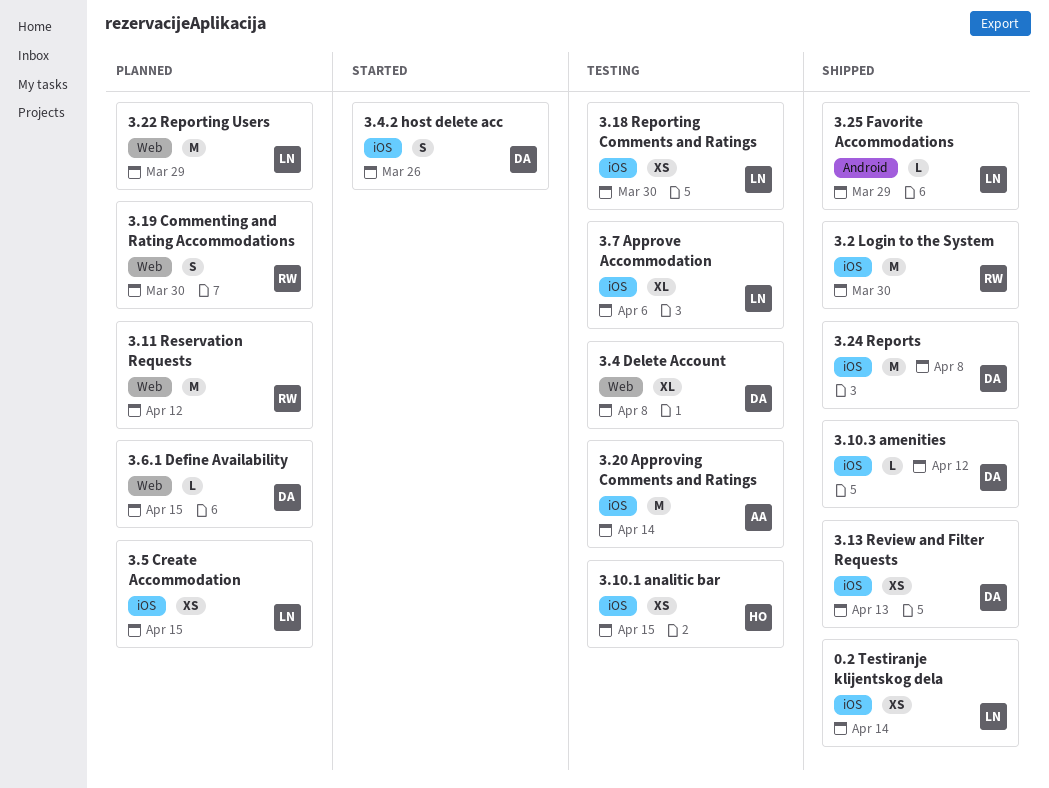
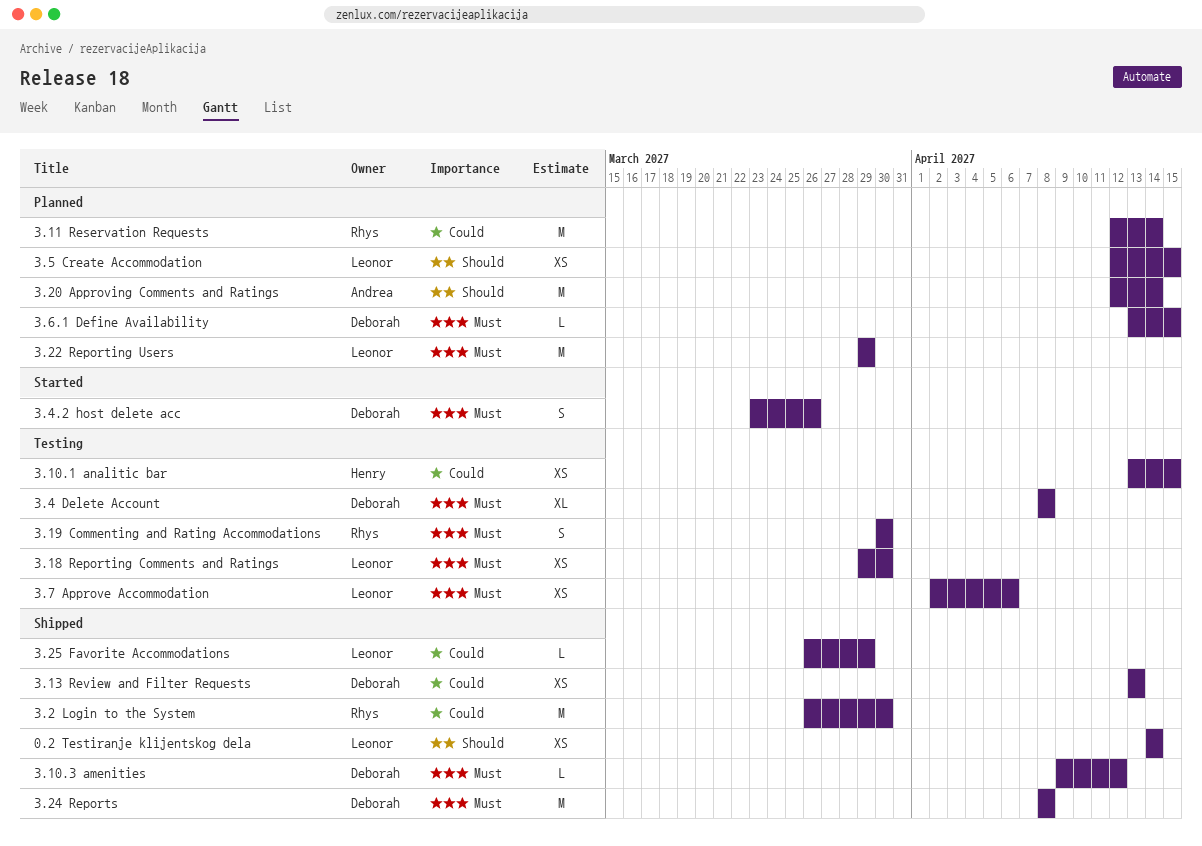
3.11 Reservation Requests, due: Apr 12 -> Apr 14
3.19 Commenting and Rating Accommodations, status: Planned -> Testing
3.20 Approving Comments and Ratings, status: Testing -> Planned
3.7 Approve Accommodation, estimate: XL -> XS

